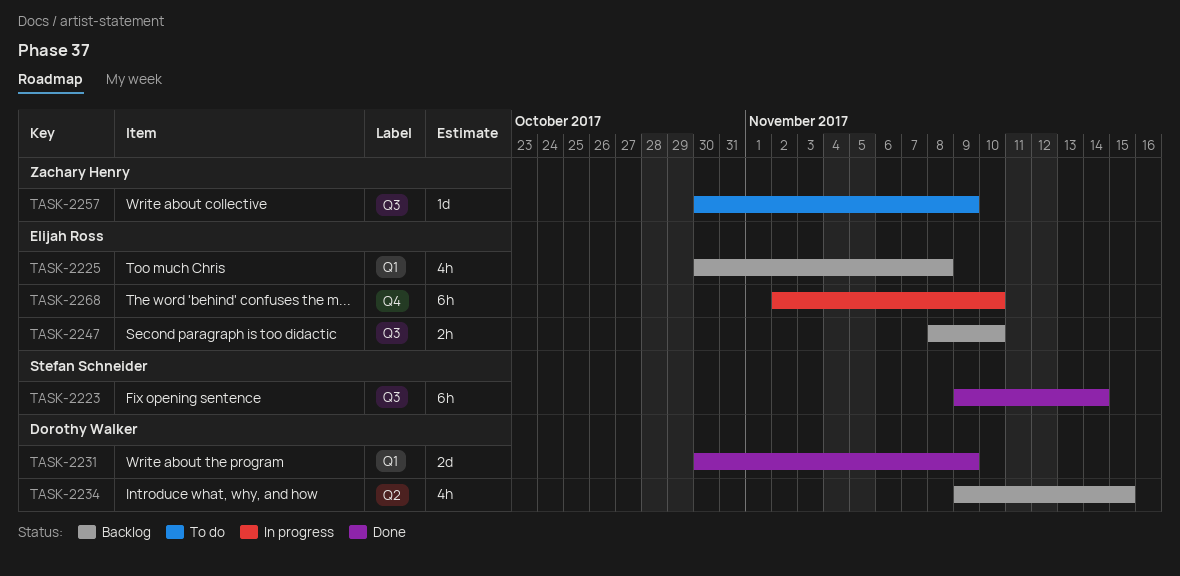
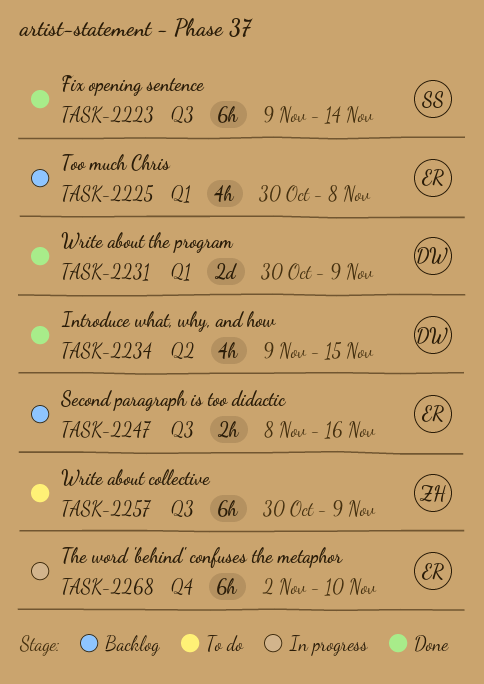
TASK-2234, status: Backlog -> Done
TASK-2247, due: Nov 10 -> Nov 16
TASK-2257, estimate: 1d -> 6h

